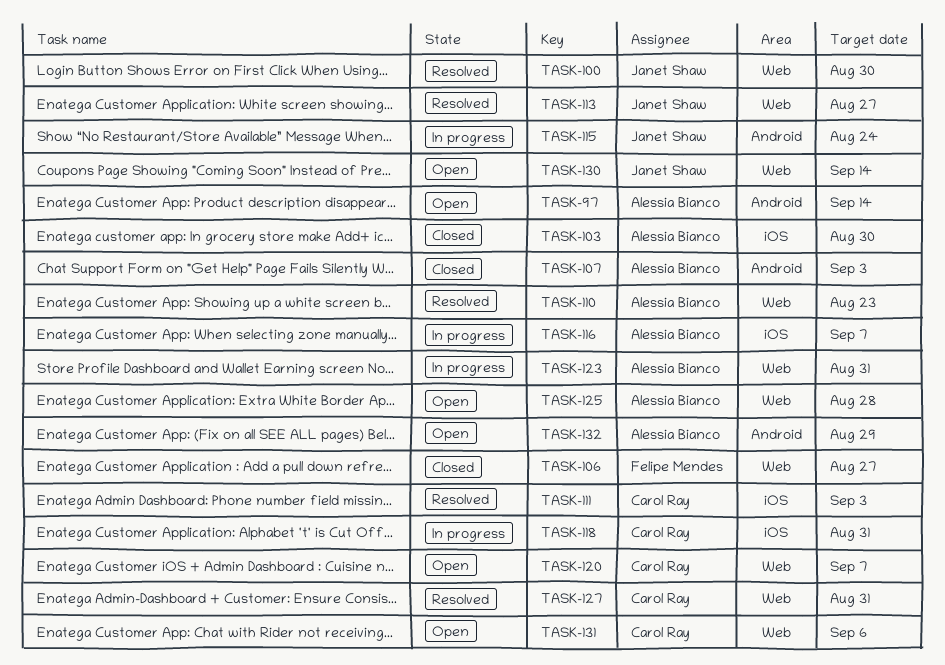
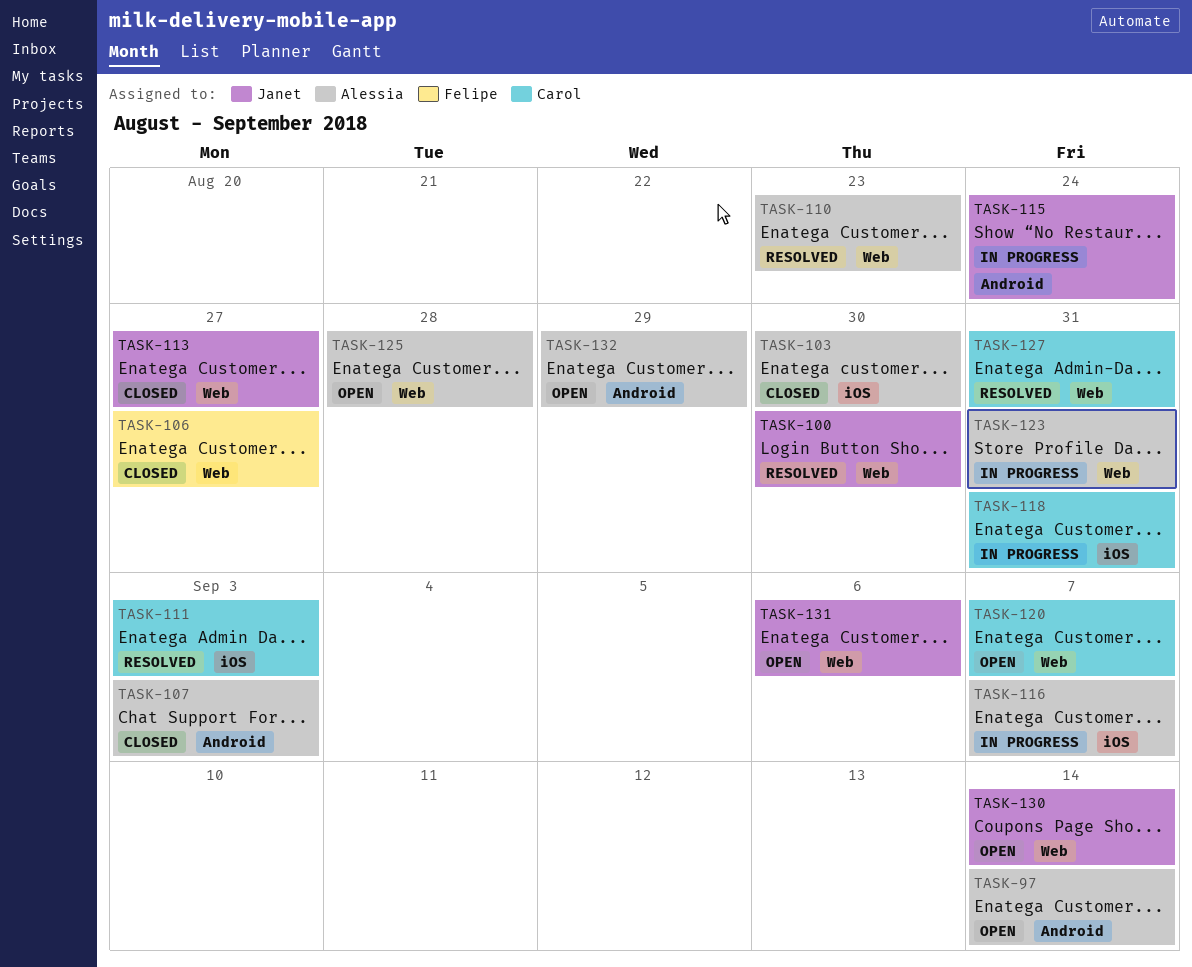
TASK-113, status: Resolved -> Closed
TASK-131, owner: Carol Ray -> Janet Shaw

